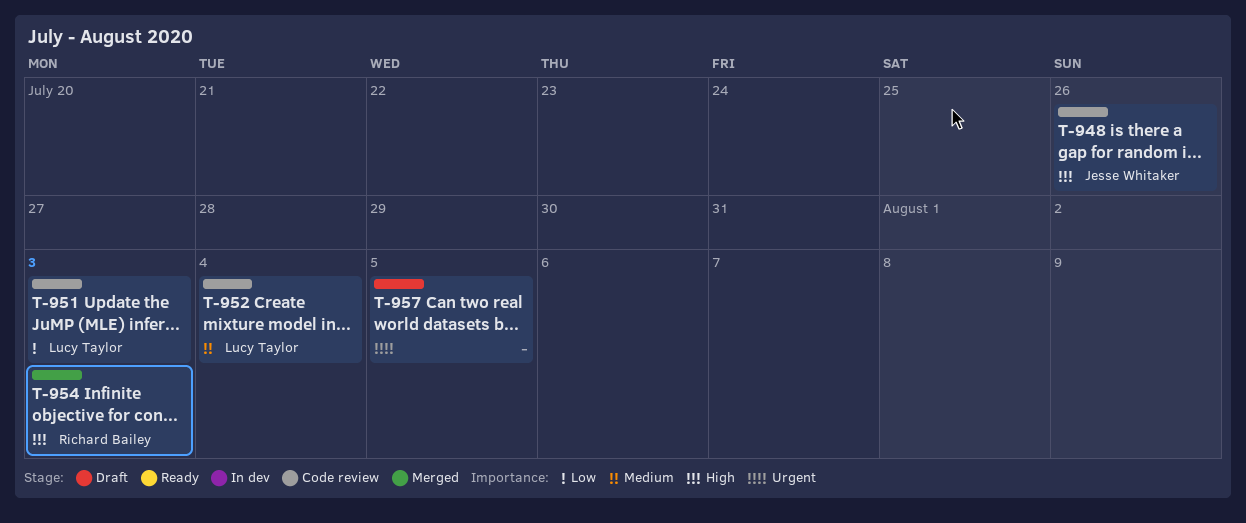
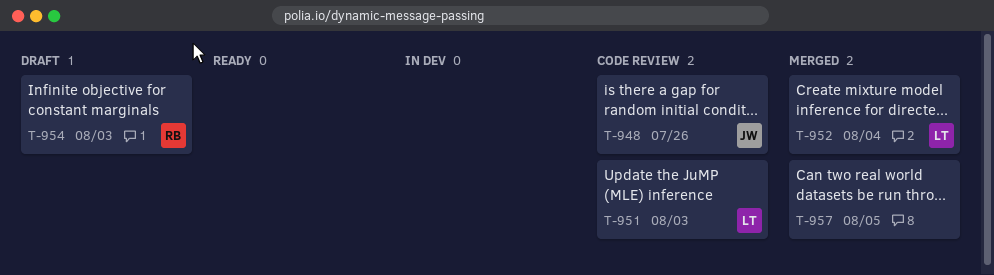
T-952, status: Code review -> Merged
T-954, status: Merged -> Draft
T-957, status: Draft -> Merged

